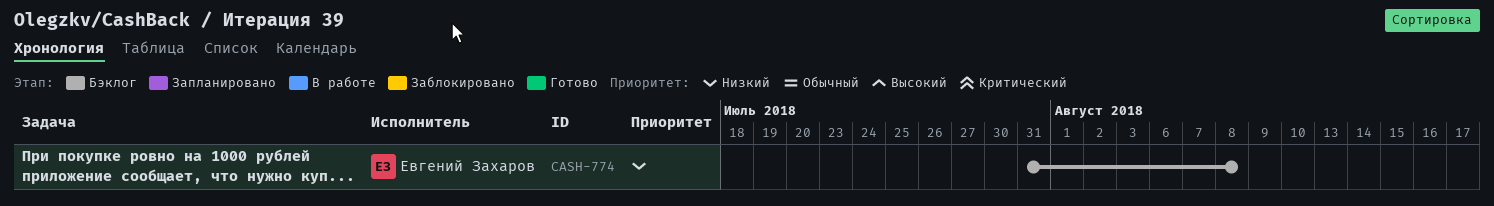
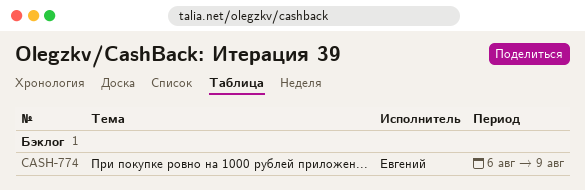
CASH-774, start: Jul 31 -> Aug 6
CASH-774, due: Aug 8 -> Aug 9

